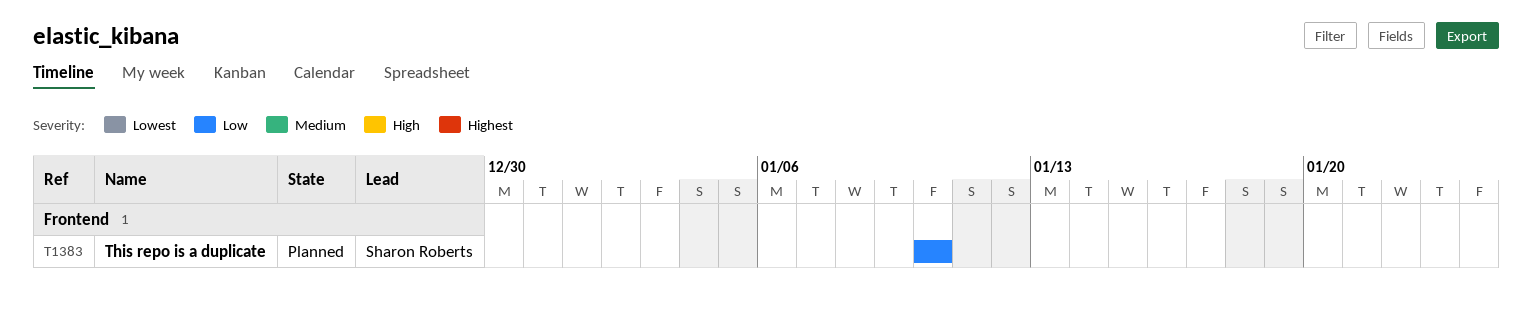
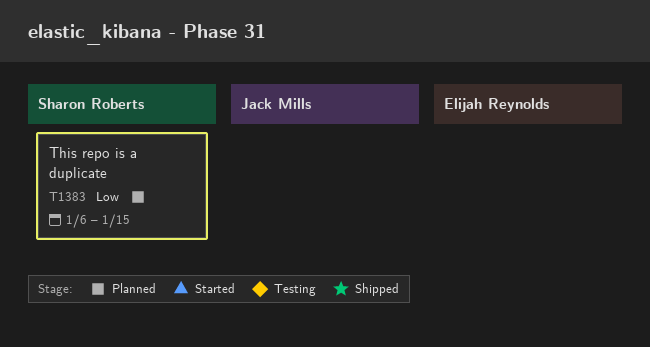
T1383, start: Jan 10 -> Jan 6
T1383, due: Jan 10 -> Jan 15

